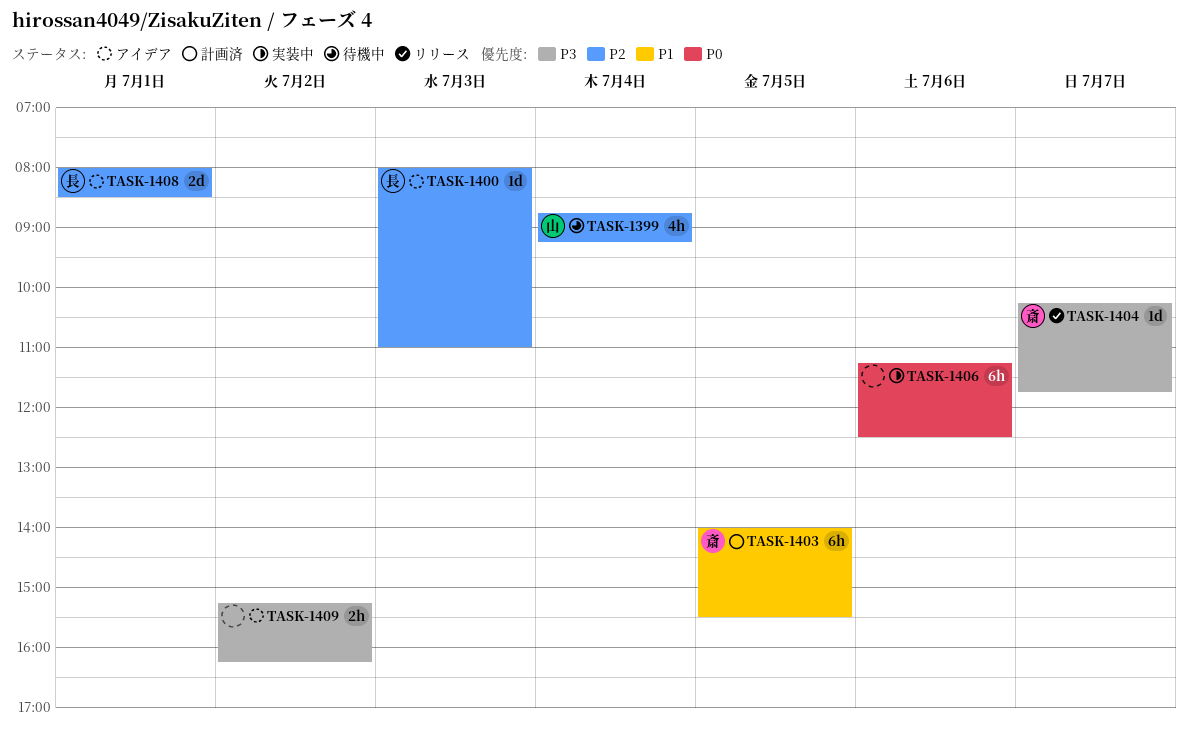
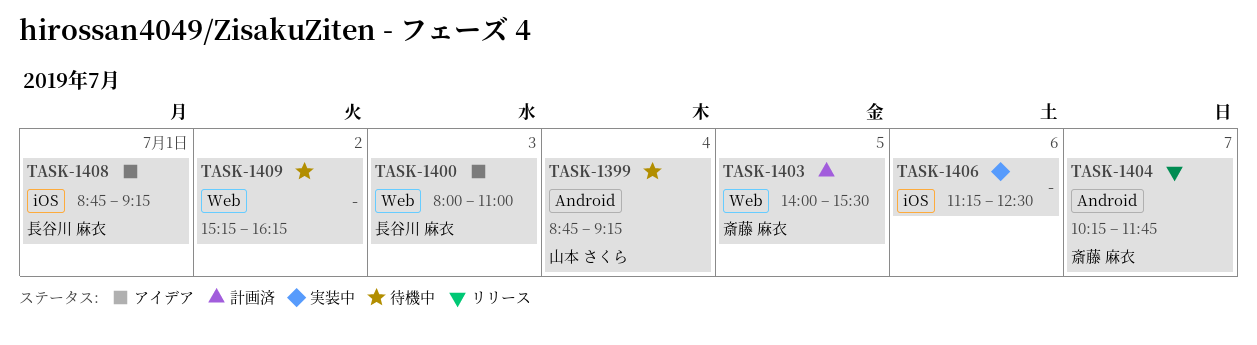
TASK-1408, begins: 08:00 -> 08:45
TASK-1408, ends: 08:30 -> 09:15
TASK-1409, status: アイデア -> 待機中

